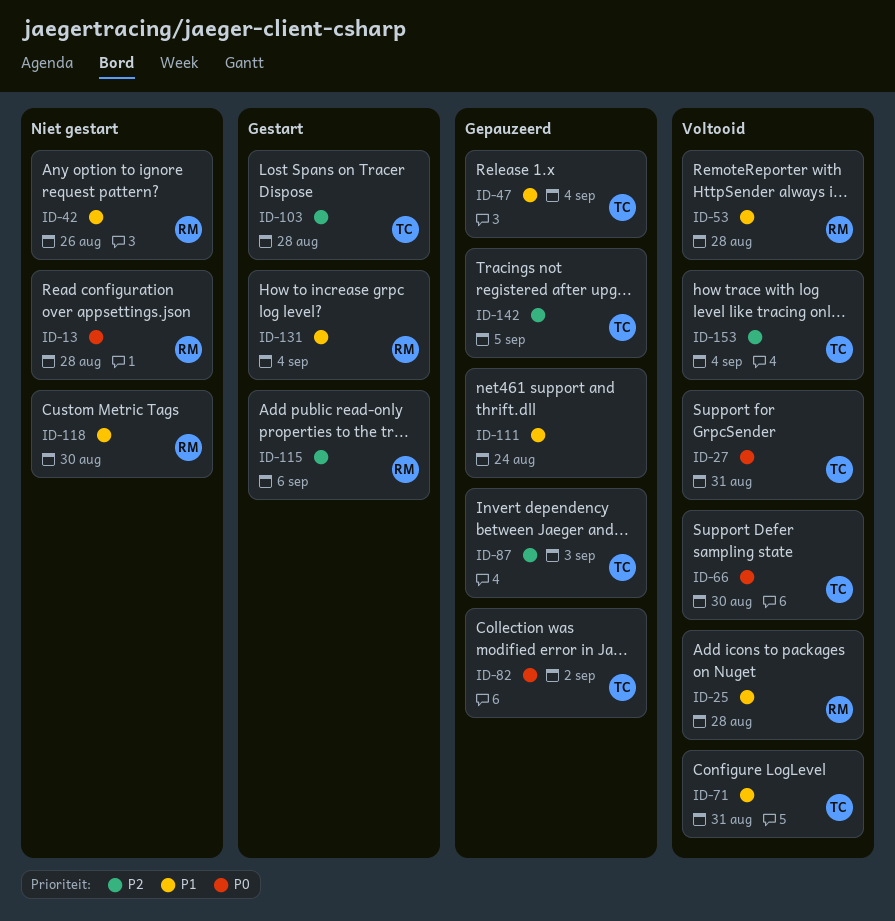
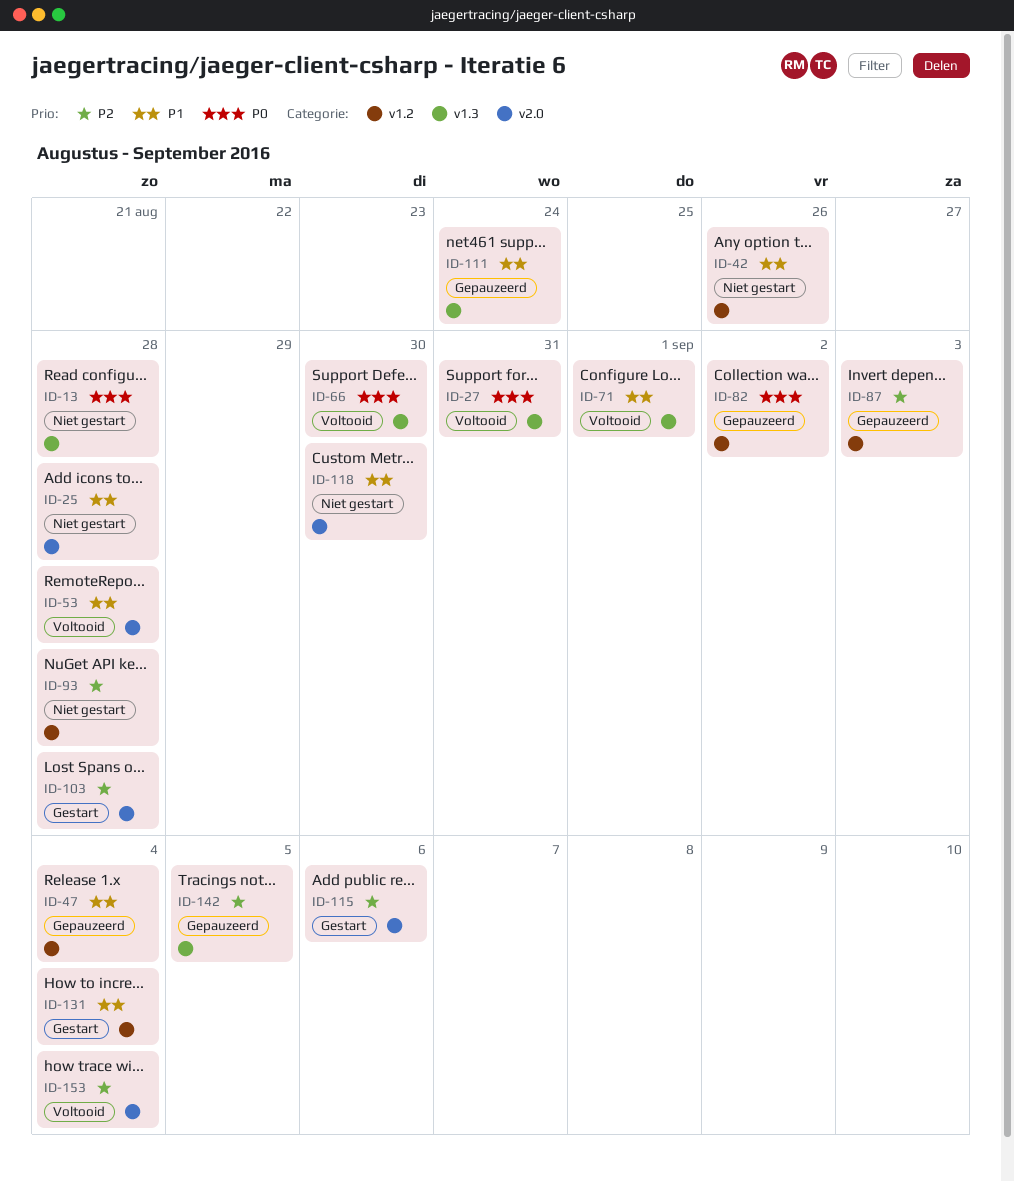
ID-25, status: Voltooid -> Niet gestart
ID-71, due: Aug 31 -> Sep 1
ID-93: none -> present

